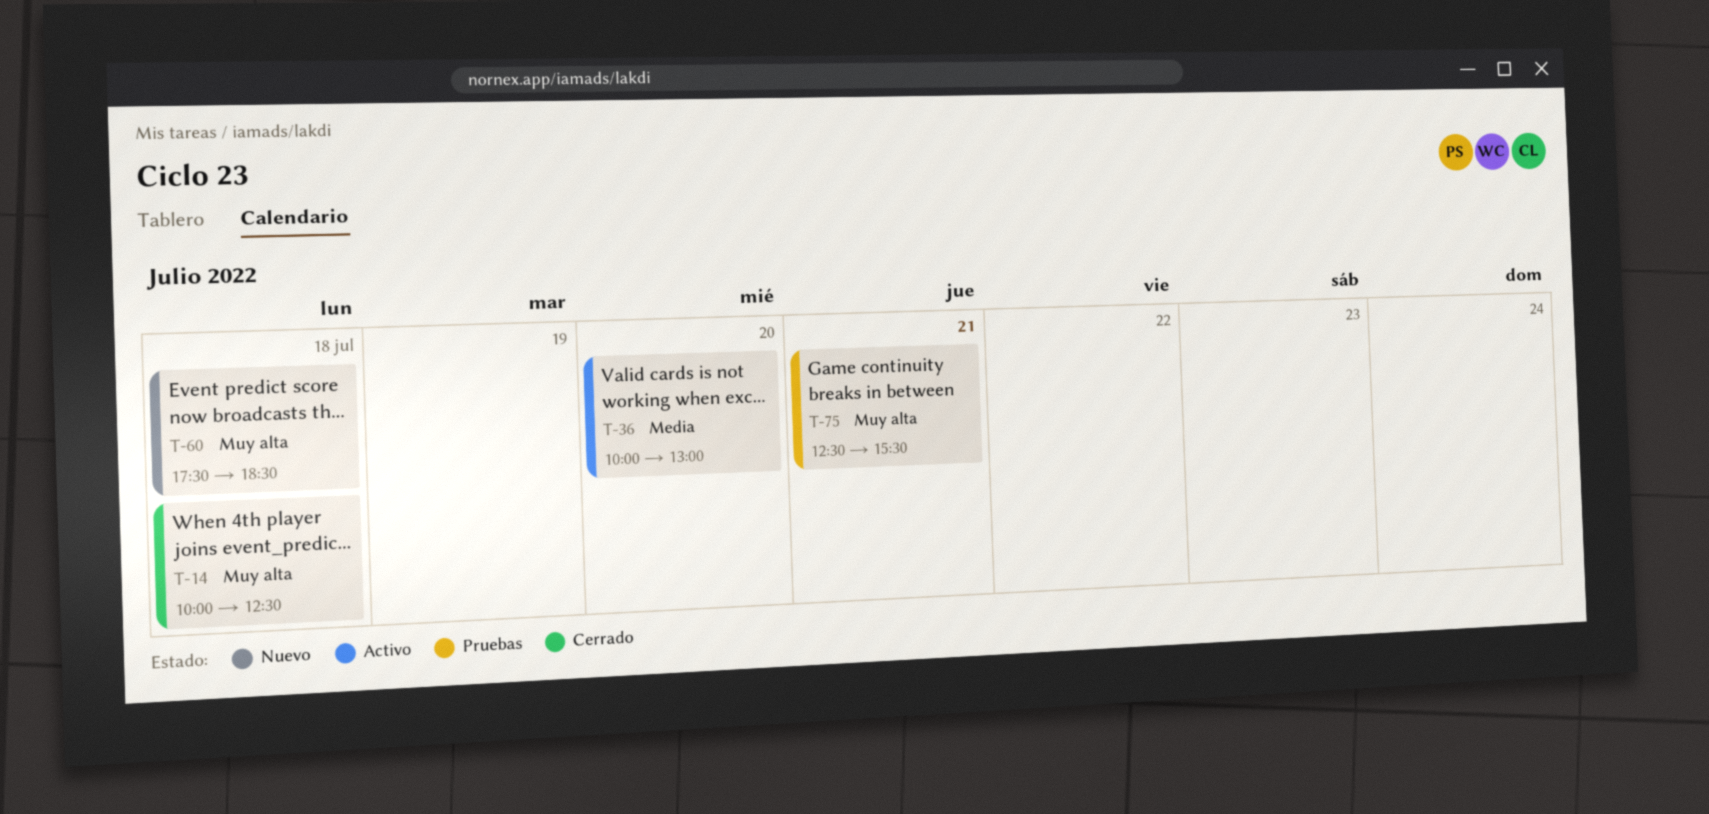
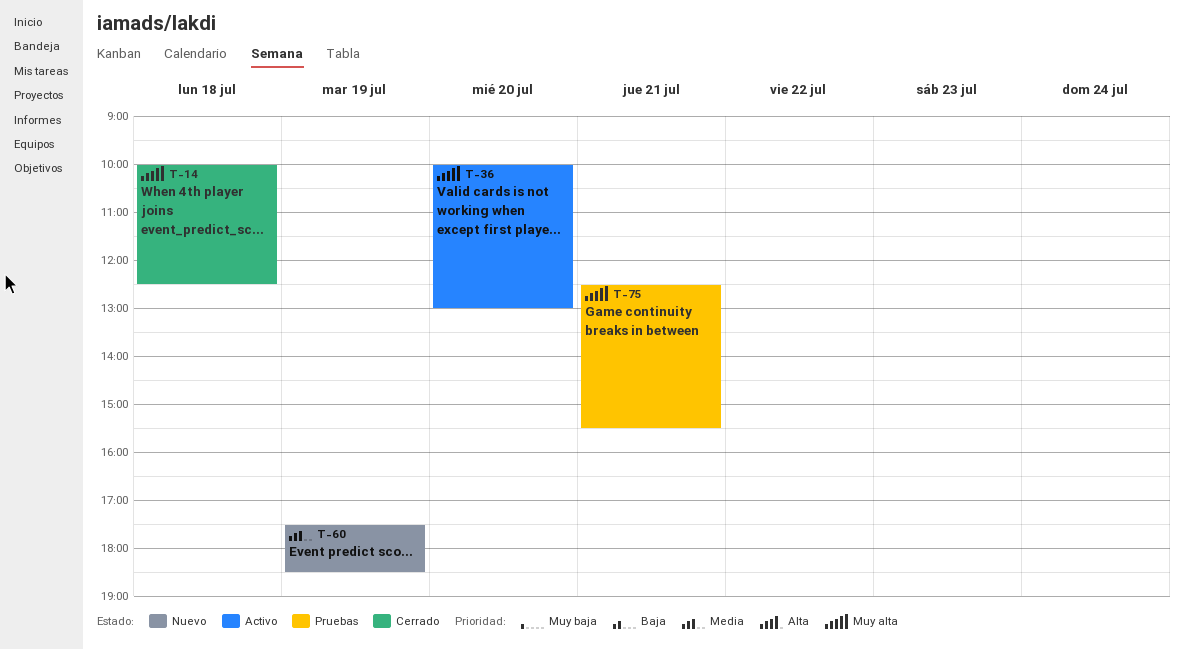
T-36, priority: Media -> Muy alta
T-60, priority: Muy alta -> Media
T-60, day: Jul 18 -> Jul 19

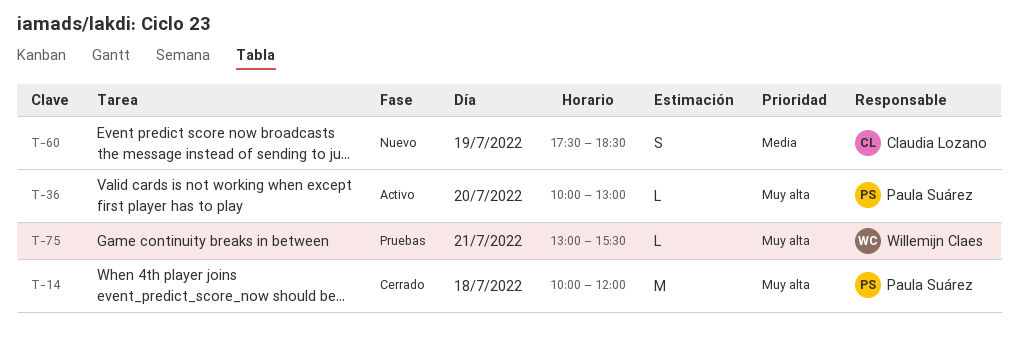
T-14, ends: 12:30 -> 12:00
T-75, begins: 12:30 -> 13:00

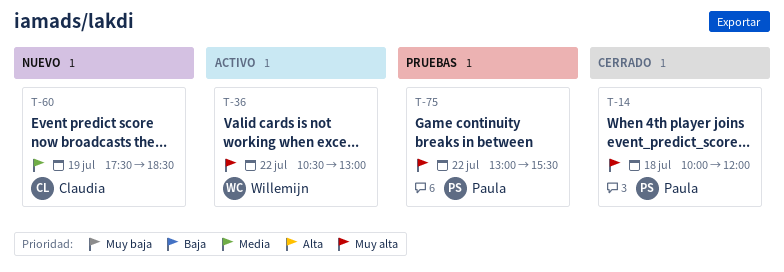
T-36, owner: Paula Suárez -> Willemijn Claes
T-36, day: Jul 20 -> Jul 22
T-36, begins: 10:00 -> 10:30
T-75, owner: Willemijn Claes -> Paula Suárez
T-75, day: Jul 21 -> Jul 22

